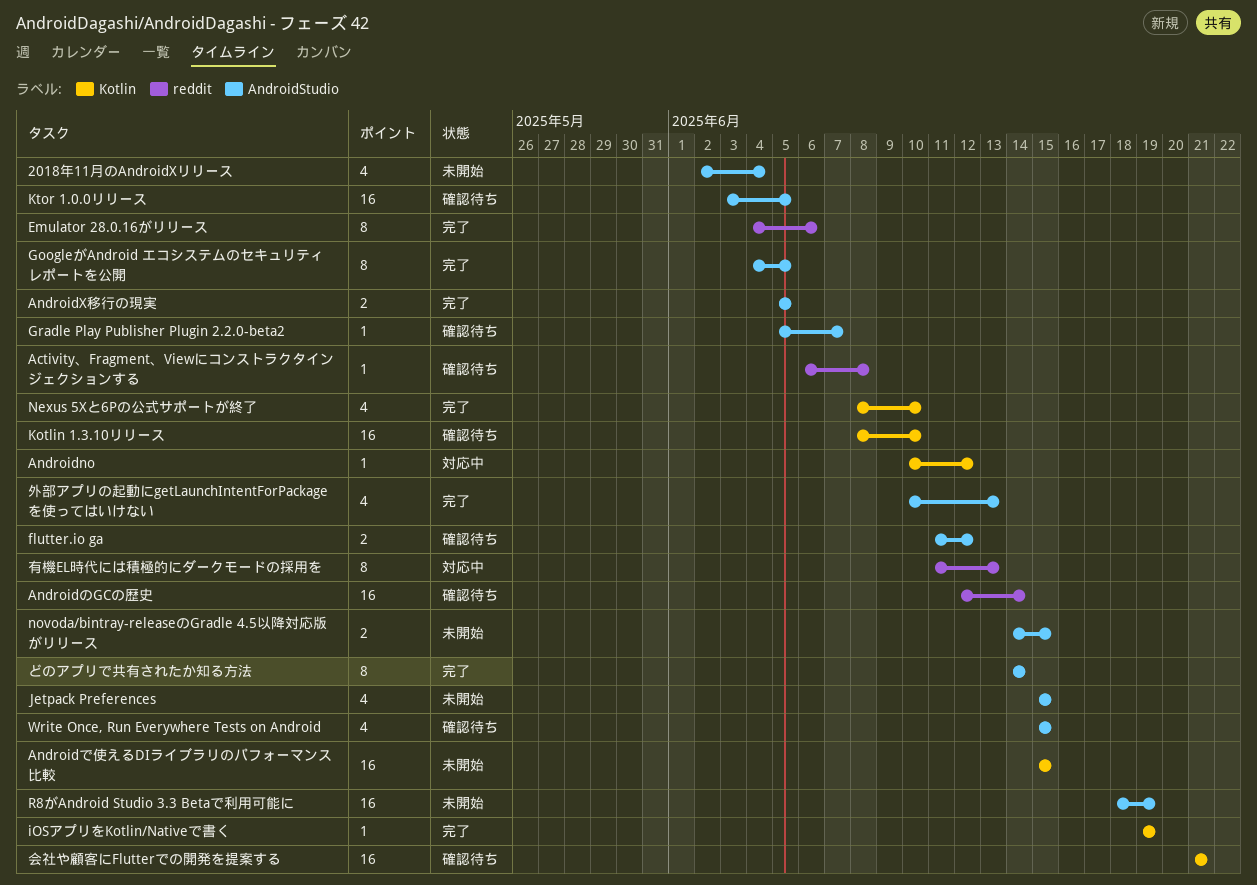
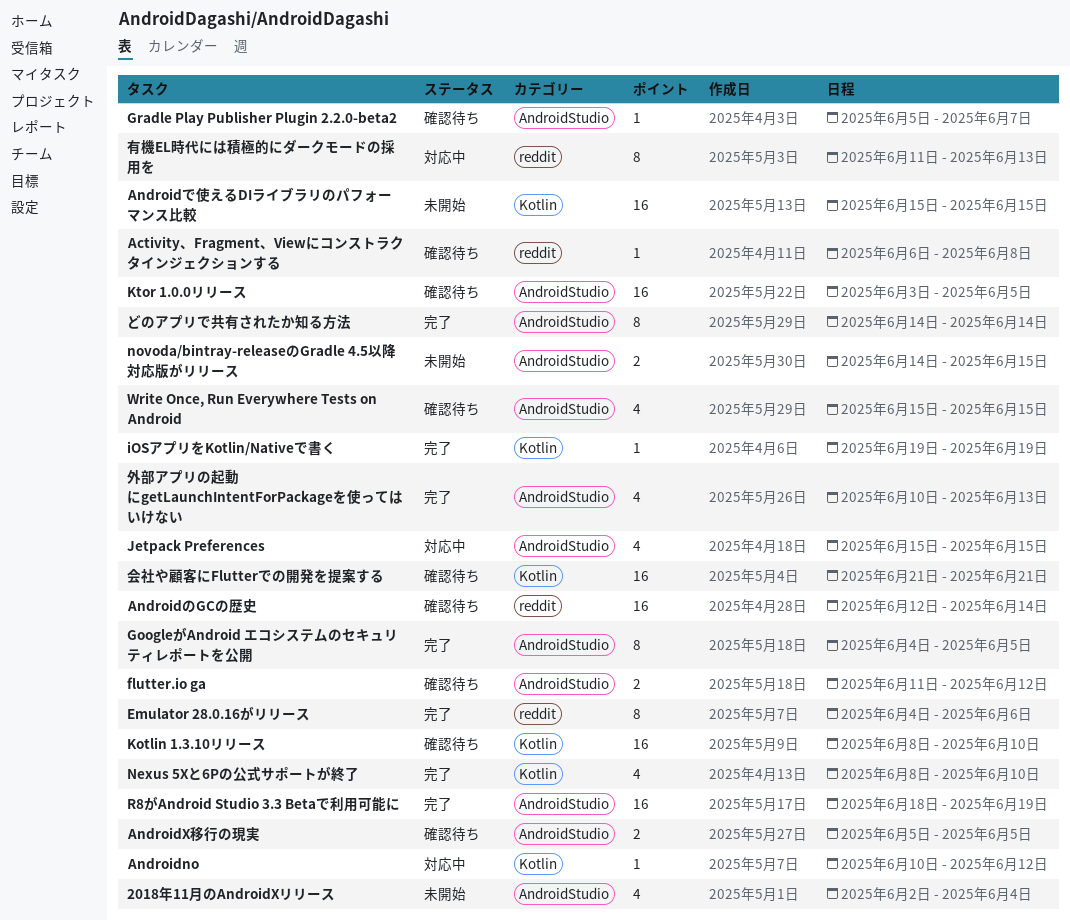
AndroidX移行の現実, status: 完了 -> 確認待ち
Jetpack Preferences, status: 未開始 -> 対応中
R8がAndroid Studio 3.3 Betaで利用可能に, status: 未開始 -> 完了

